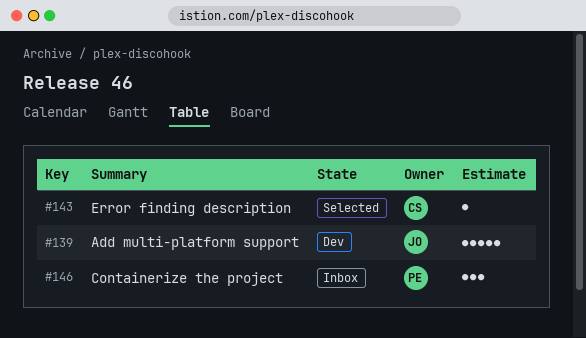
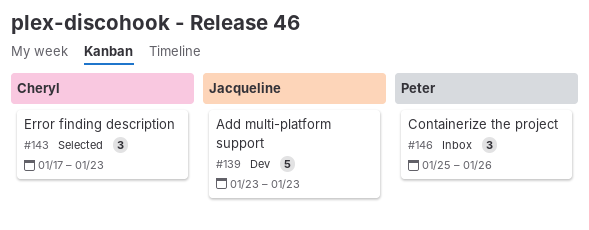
#143, estimate: 1 -> 3

